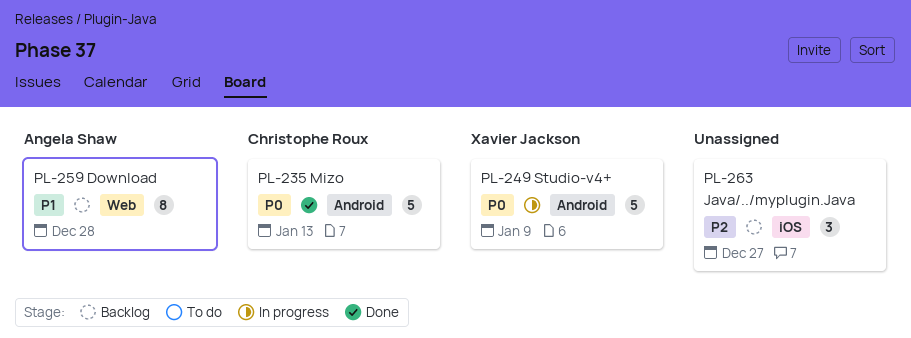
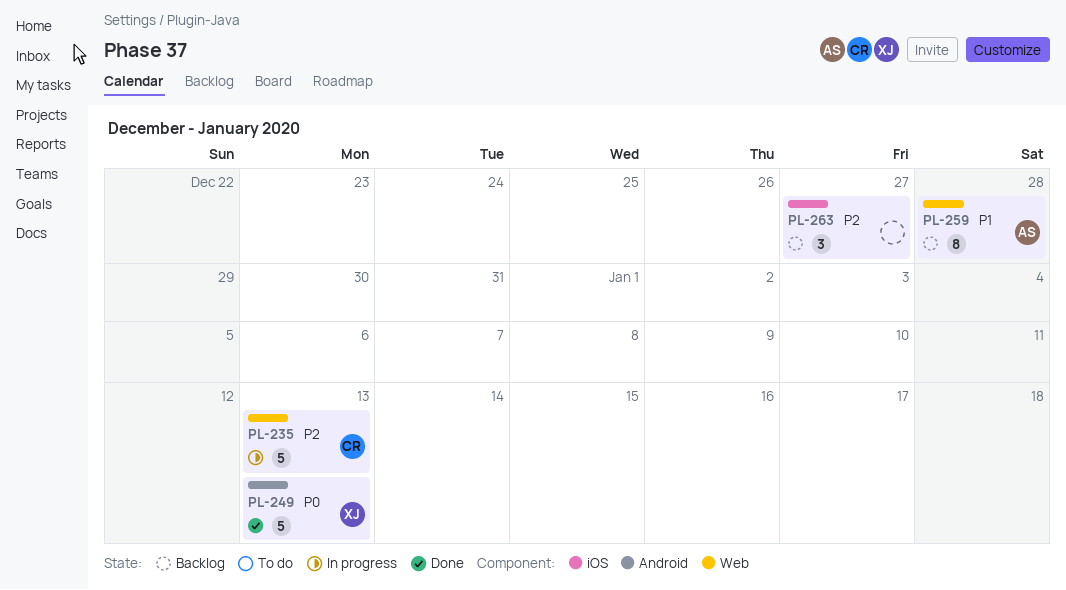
PL-235, status: Done -> In progress
PL-235, priority: P0 -> P2
PL-235, label: Android -> Web
PL-249, status: In progress -> Done
PL-249, due: Jan 9 -> Jan 13

